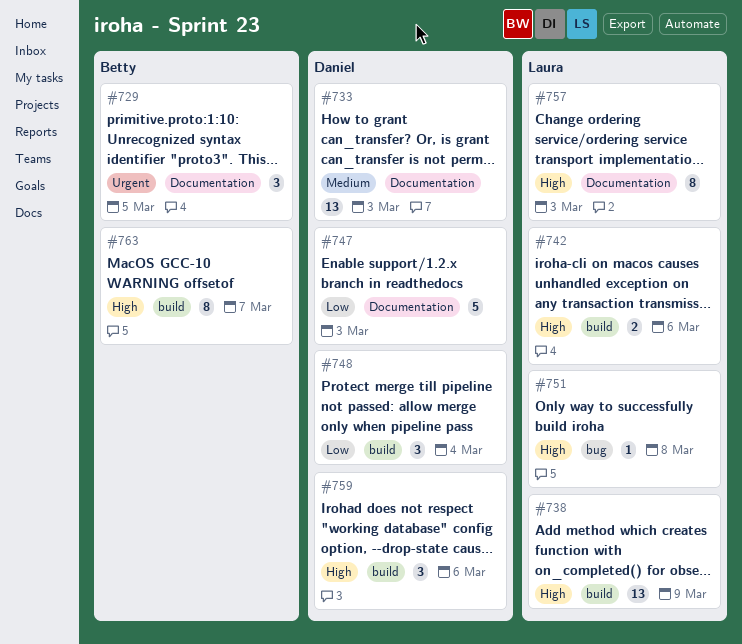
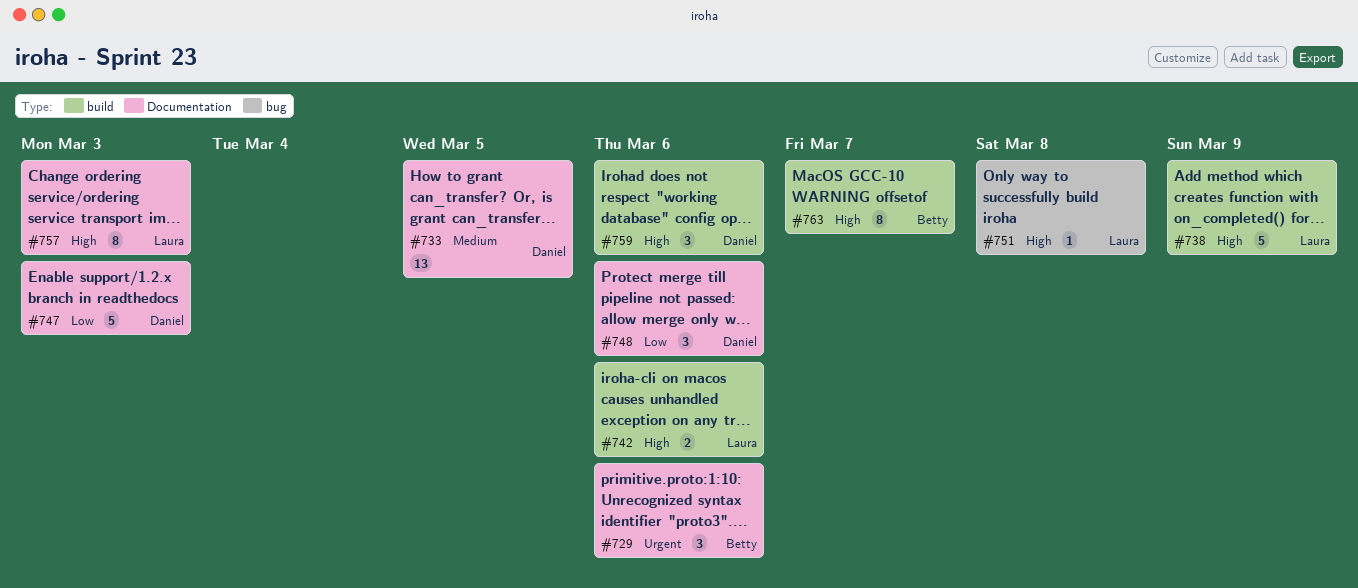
#729, due: Mar 5 -> Mar 6
#733, due: Mar 3 -> Mar 5
#738, estimate: 13 -> 5
#748, label: build -> Documentation
#748, due: Mar 4 -> Mar 6

